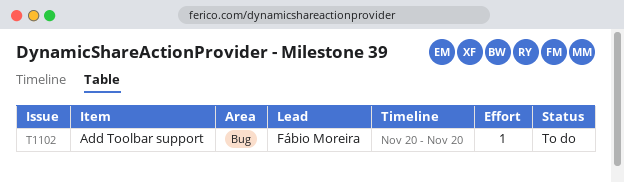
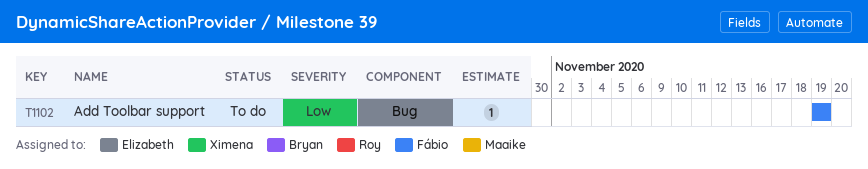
T1102, start: Nov 20 -> Nov 19
T1102, due: Nov 20 -> Nov 19

